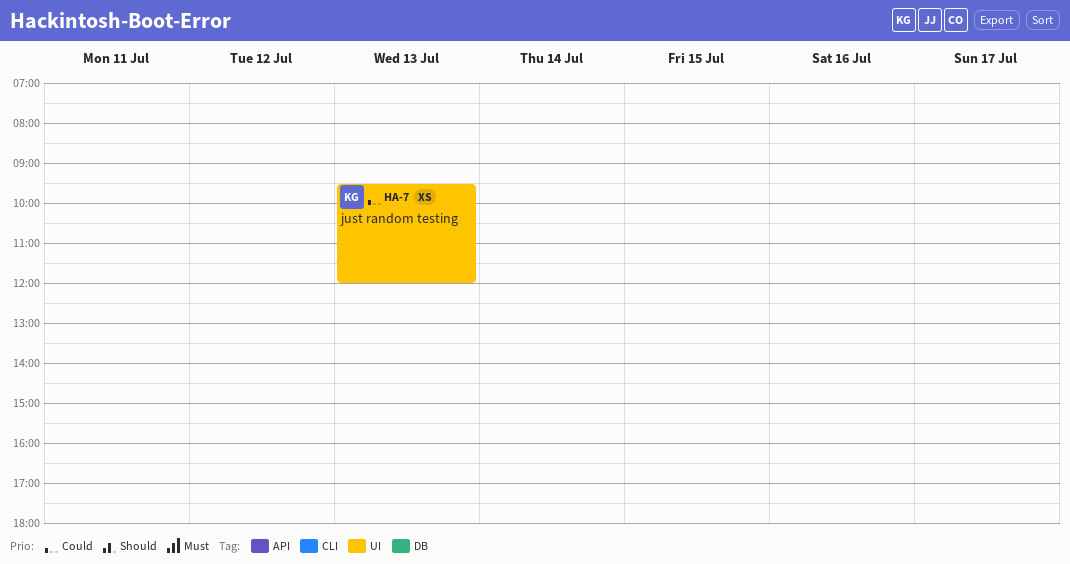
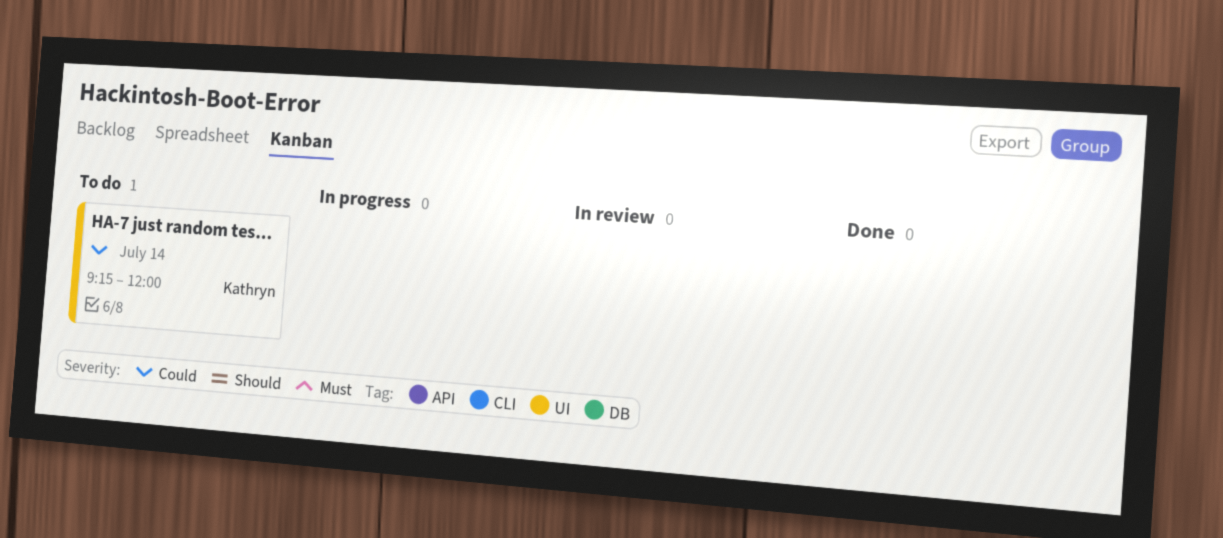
HA-7, day: Jul 13 -> Jul 14
HA-7, begins: 09:30 -> 09:15

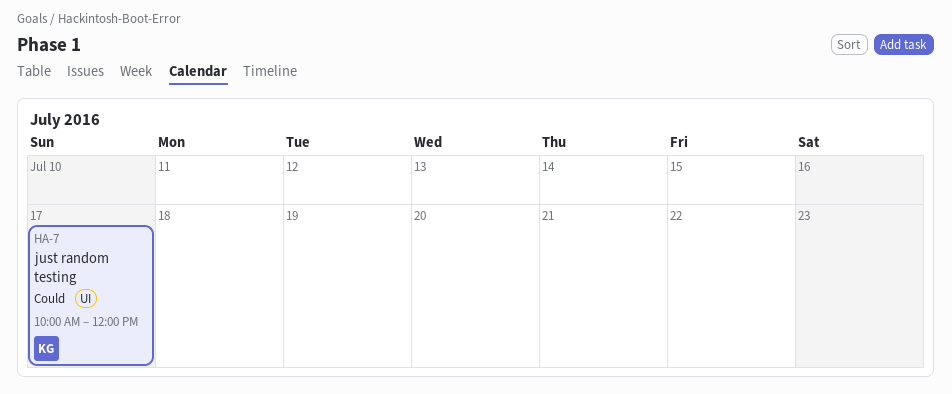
HA-7, day: Jul 14 -> Jul 17
HA-7, begins: 09:15 -> 10:00

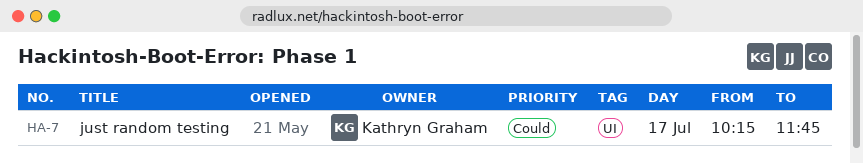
HA-7, begins: 10:00 -> 10:15
HA-7, ends: 12:00 -> 11:45

